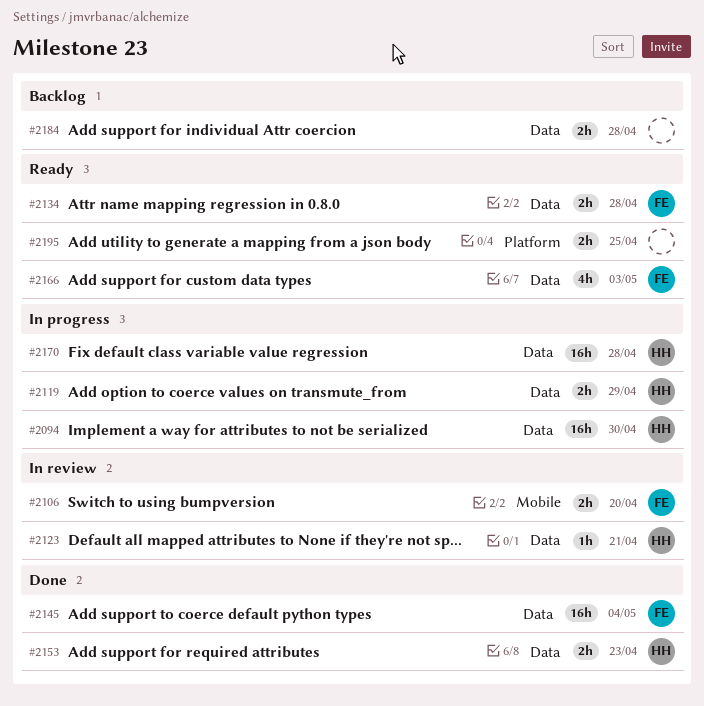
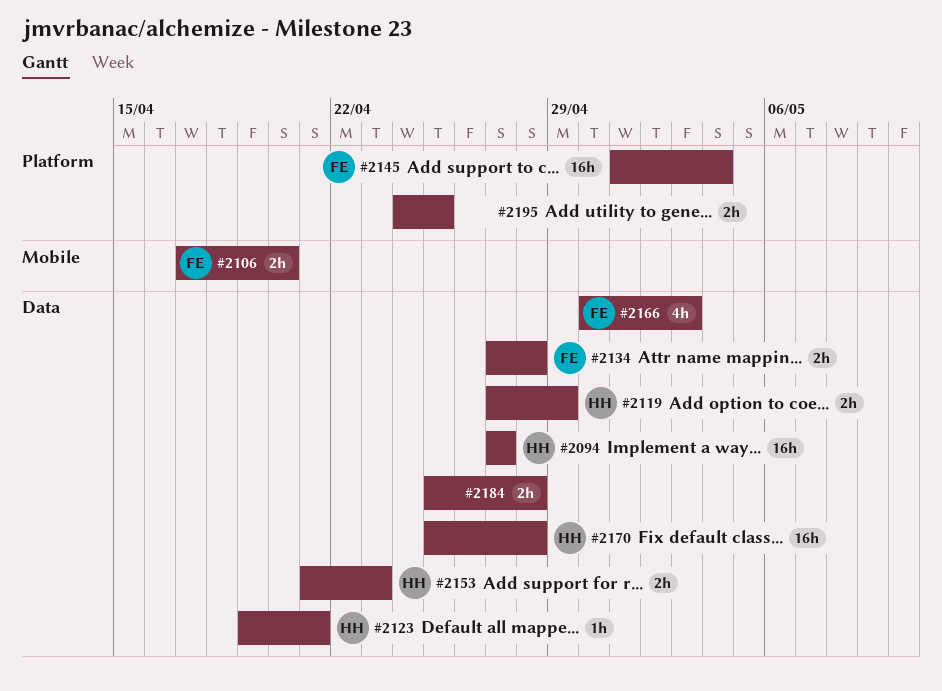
#2094, due: Apr 30 -> Apr 27
#2145, label: Data -> Platform

